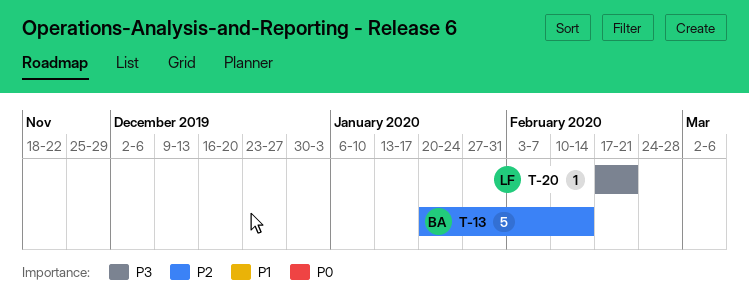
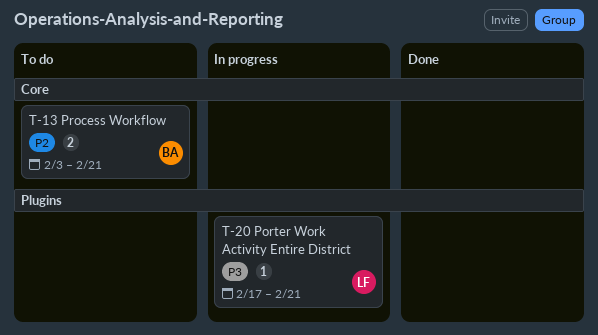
T-13, estimate: 5 -> 2
T-13, start: Jan 20 -> Feb 3
T-13, due: Feb 14 -> Feb 21

